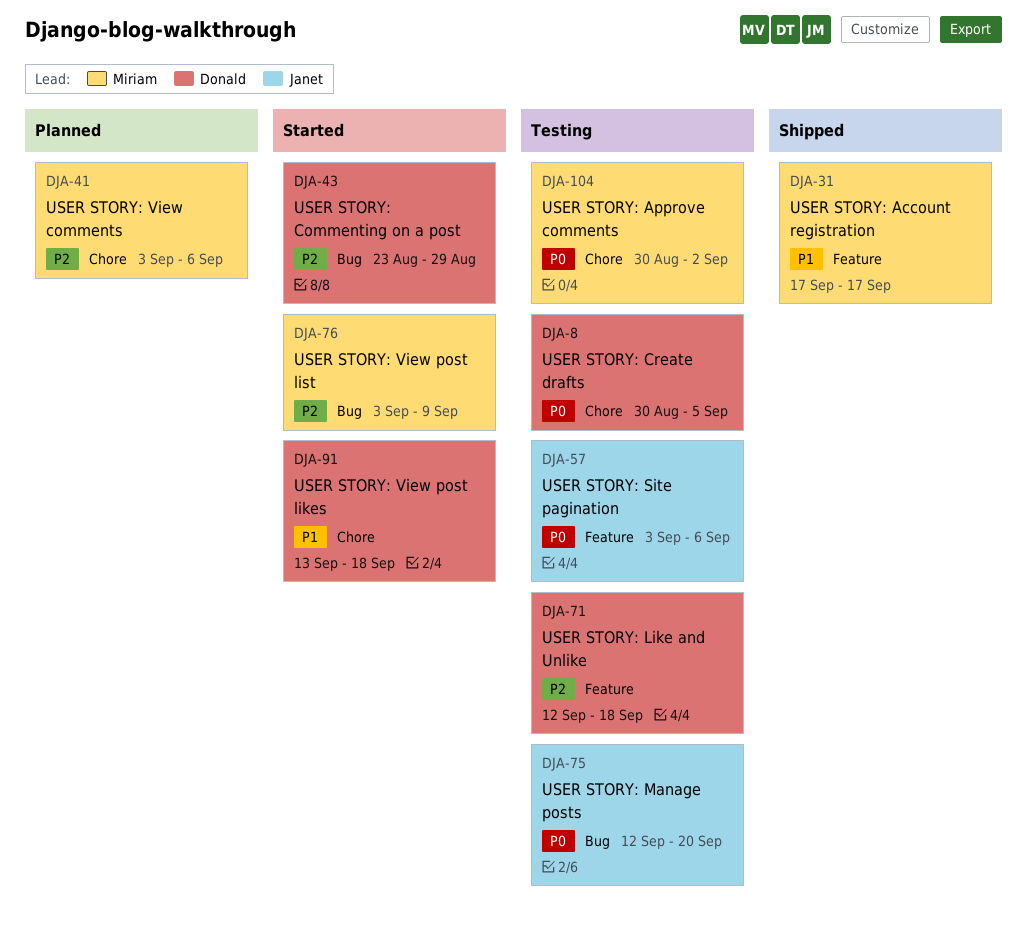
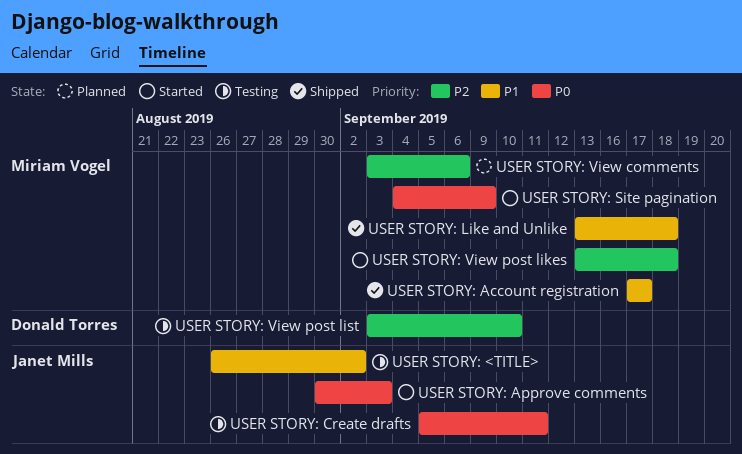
USER STORY: <TITLE>: none -> present
USER STORY: Approve comments, status: Testing -> Started
USER STORY: Approve comments, owner: Miriam Vogel -> Janet Mills
USER STORY: Approve comments, due: Sep 2 -> Sep 3
USER STORY: Commenting on a post: present -> none
USER STORY: Create drafts, owner: Donald Torres -> Janet Mills
USER STORY: Create drafts, start: Aug 30 -> Sep 5
USER STORY: Create drafts, due: Sep 5 -> Sep 11
USER STORY: Like and Unlike, status: Testing -> Shipped
USER STORY: Like and Unlike, owner: Donald Torres -> Miriam Vogel
USER STORY: Like and Unlike, priority: P2 -> P1
USER STORY: Like and Unlike, start: Sep 12 -> Sep 13
USER STORY: Manage posts: present -> none
USER STORY: Site pagination, status: Testing -> Started
USER STORY: Site pagination, owner: Janet Mills -> Miriam Vogel
USER STORY: Site pagination, start: Sep 3 -> Sep 4
USER STORY: Site pagination, due: Sep 6 -> Sep 9
USER STORY: View post likes, owner: Donald Torres -> Miriam Vogel
USER STORY: View post likes, priority: P1 -> P2
USER STORY: View post list, status: Started -> Testing
USER STORY: View post list, owner: Miriam Vogel -> Donald Torres
USER STORY: View post list, due: Sep 9 -> Sep 10

